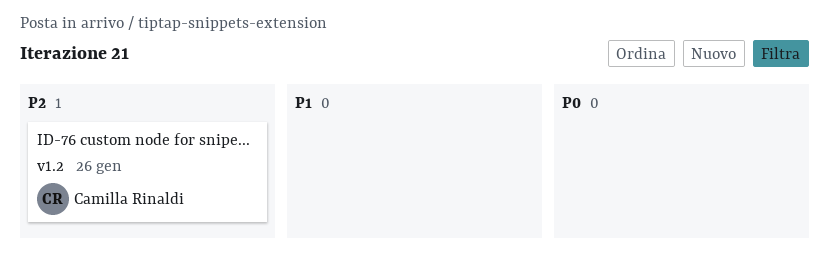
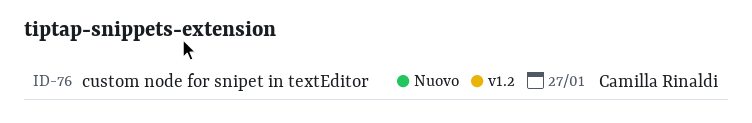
ID-76, due: Jan 26 -> Jan 27

